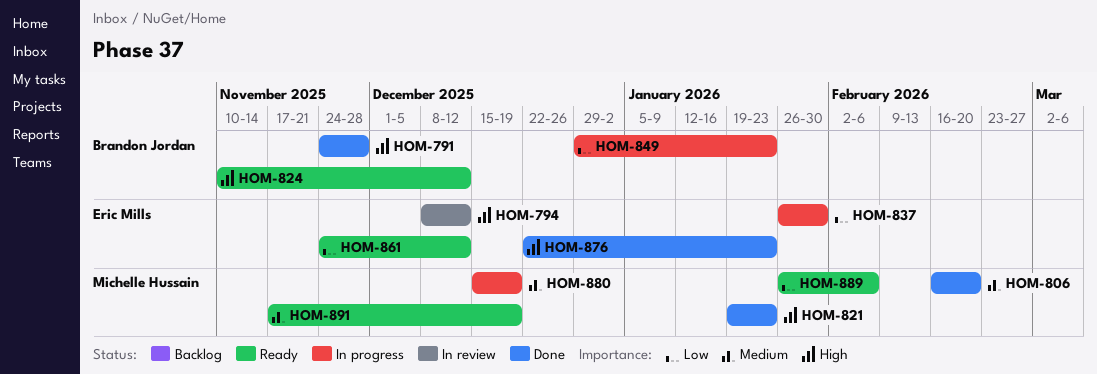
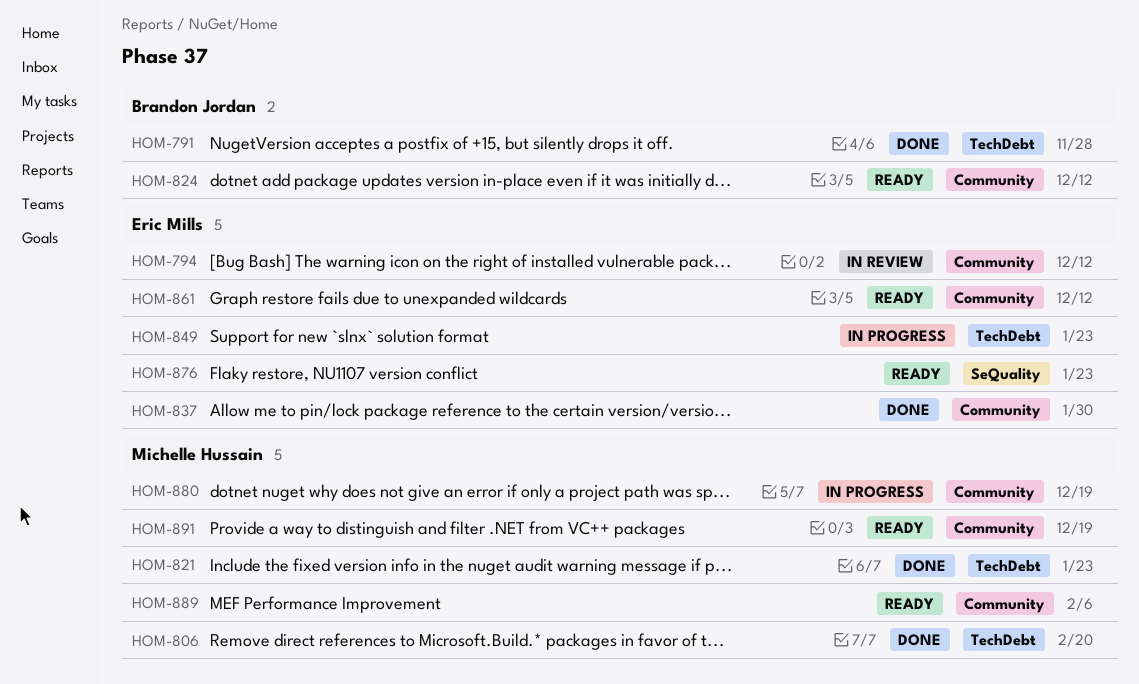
HOM-837, status: In progress -> Done
HOM-849, owner: Brandon Jordan -> Eric Mills
HOM-876, status: Done -> Ready

